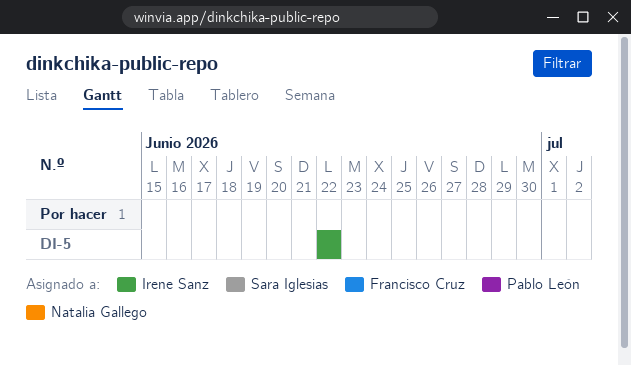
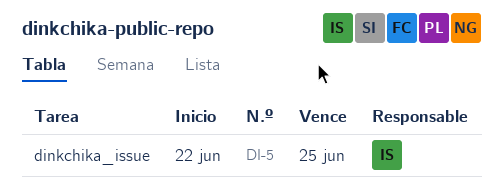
DI-5, due: Jun 22 -> Jun 25

